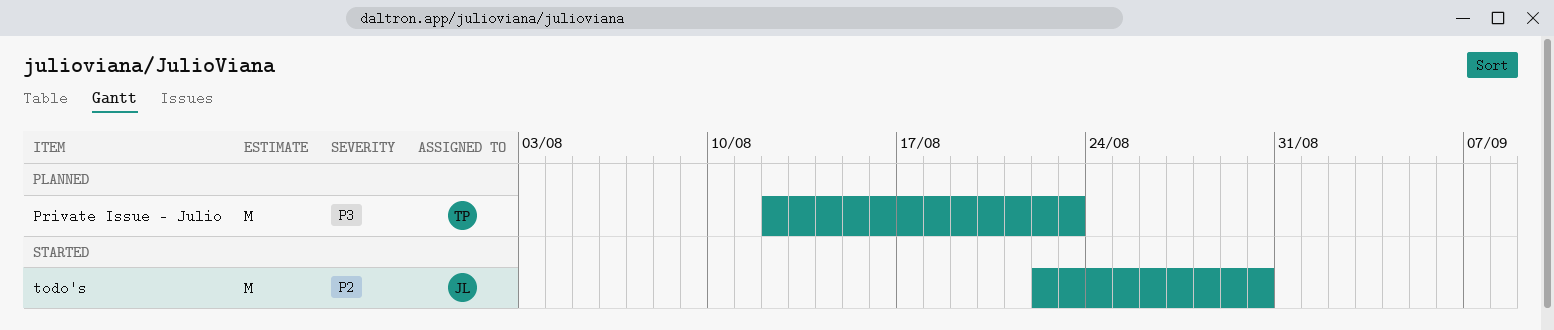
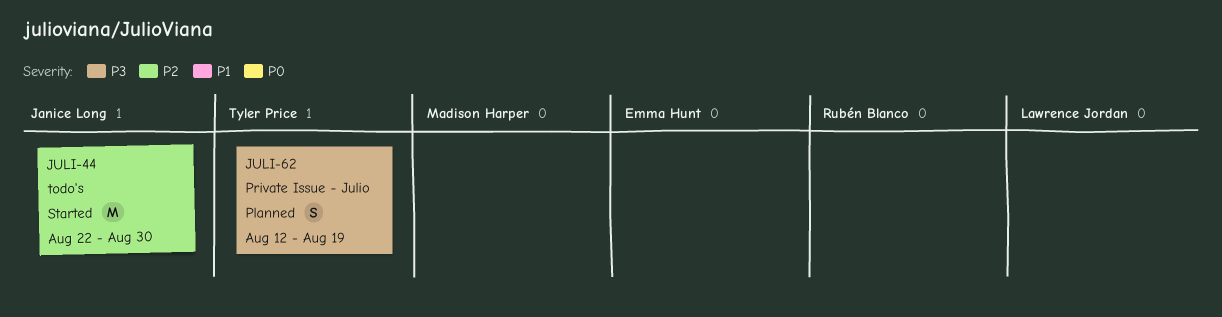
Private Issue - Julio, estimate: M -> S
Private Issue - Julio, due: Aug 23 -> Aug 19

